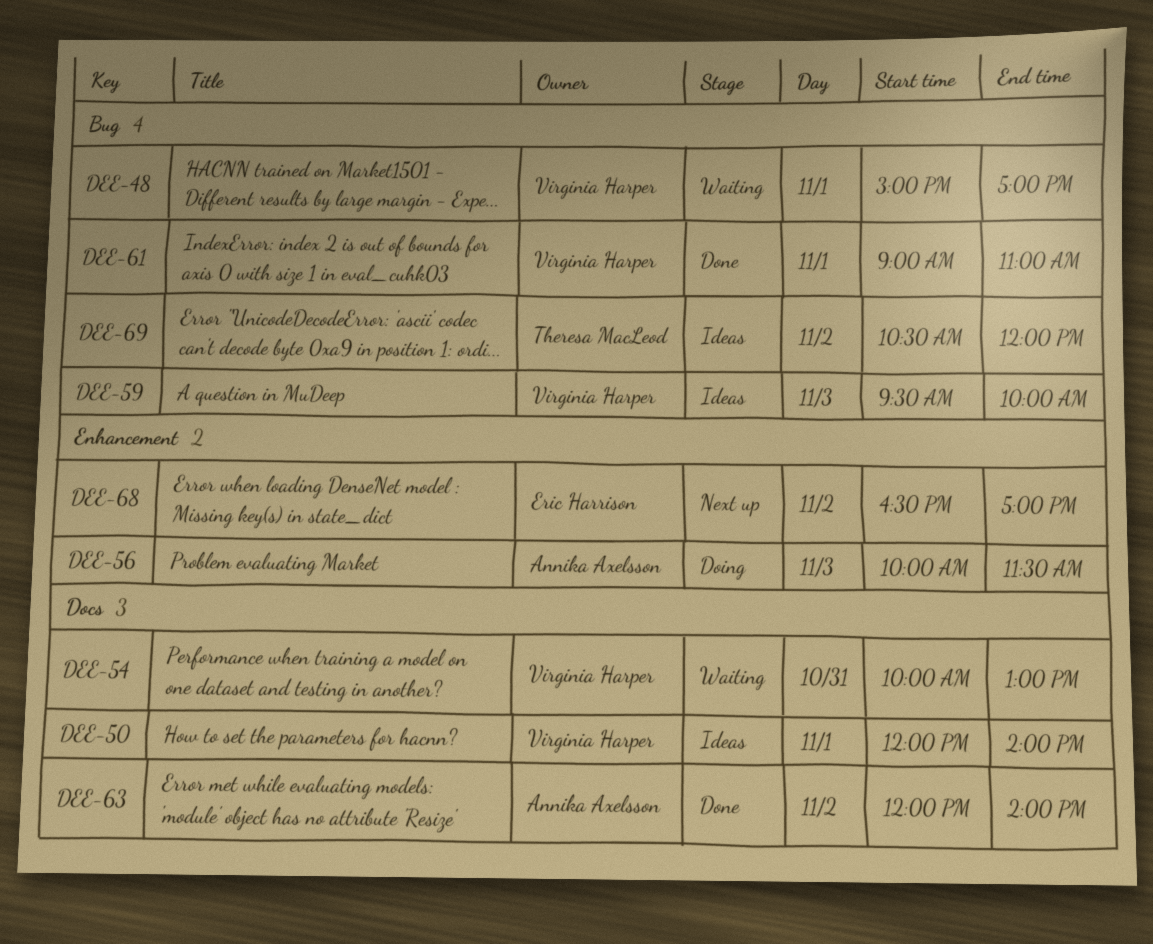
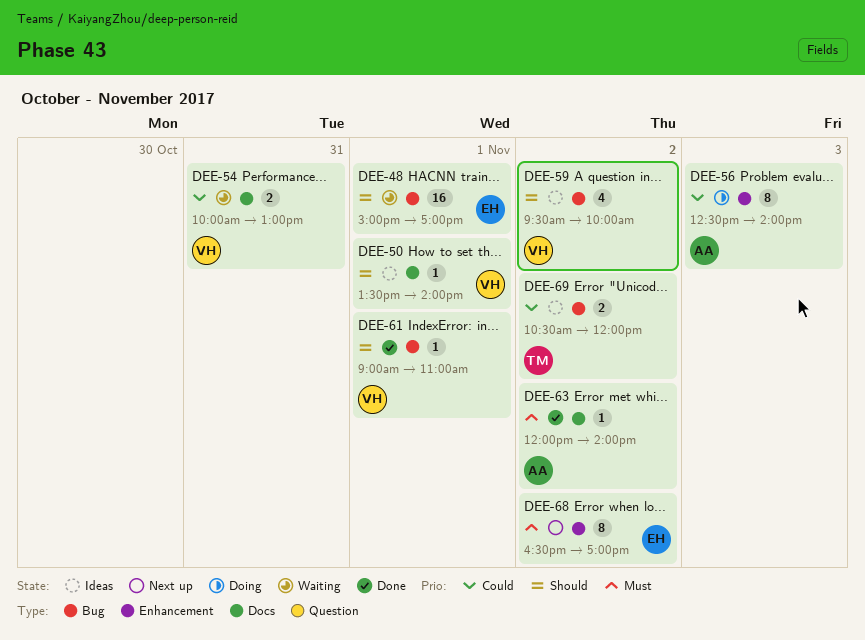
DEE-48, owner: Virginia Harper -> Eric Harrison
DEE-50, begins: 12:00 -> 13:30
DEE-56, begins: 10:00 -> 12:30
DEE-56, ends: 11:30 -> 14:00
DEE-59, day: Nov 3 -> Nov 2

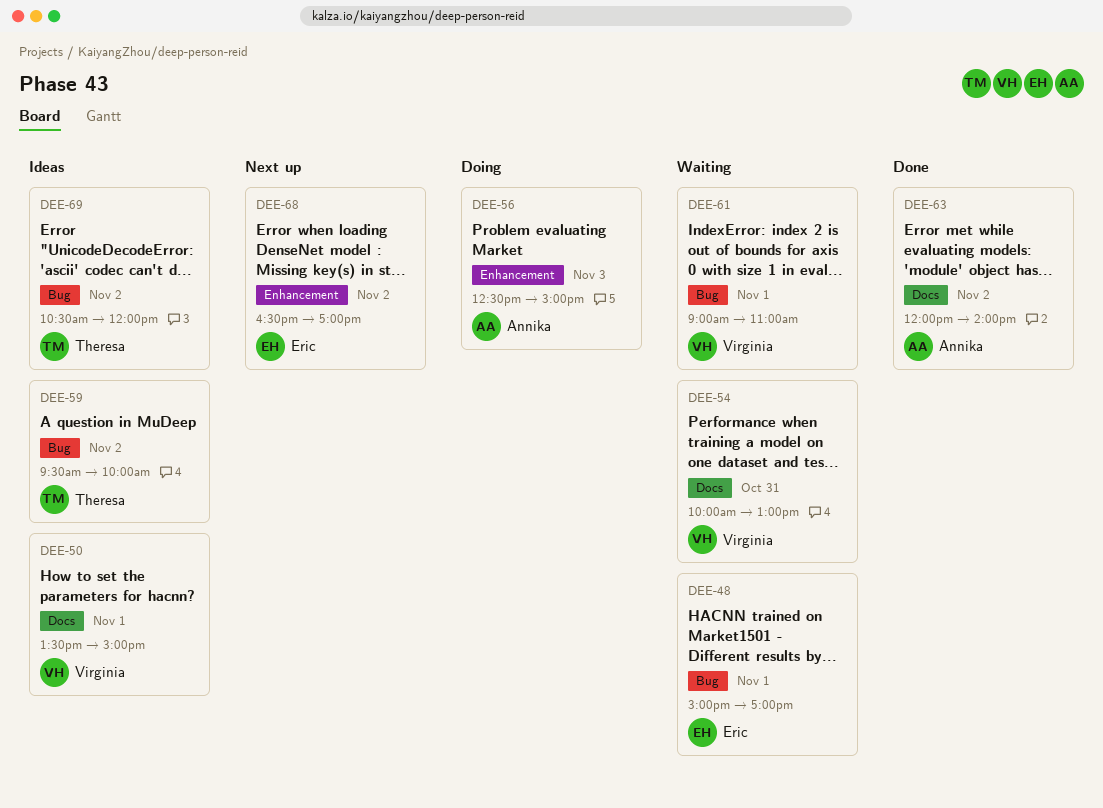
DEE-50, ends: 14:00 -> 15:00
DEE-56, ends: 14:00 -> 15:00
DEE-59, owner: Virginia -> Theresa
DEE-61, status: Done -> Waiting

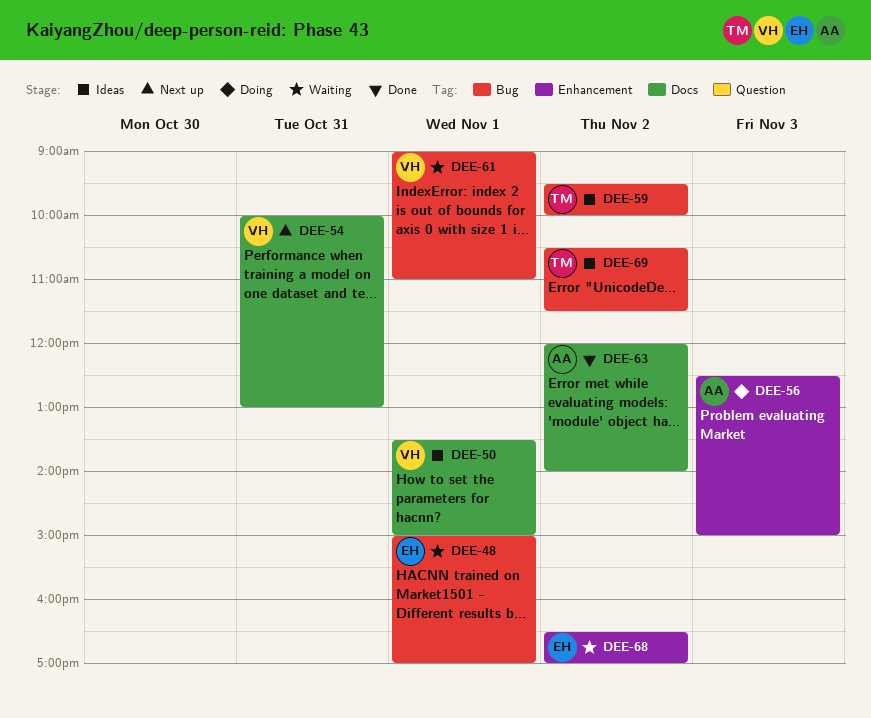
DEE-54, status: Waiting -> Next up
DEE-68, status: Next up -> Waiting
DEE-69, ends: 12:00 -> 11:30

